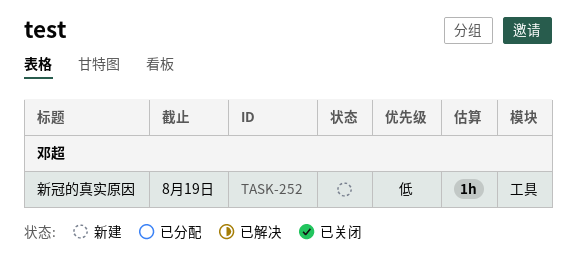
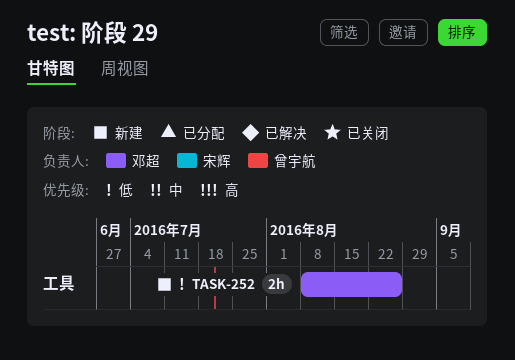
TASK-252, estimate: 1h -> 2h
TASK-252, due: Aug 19 -> Aug 26

